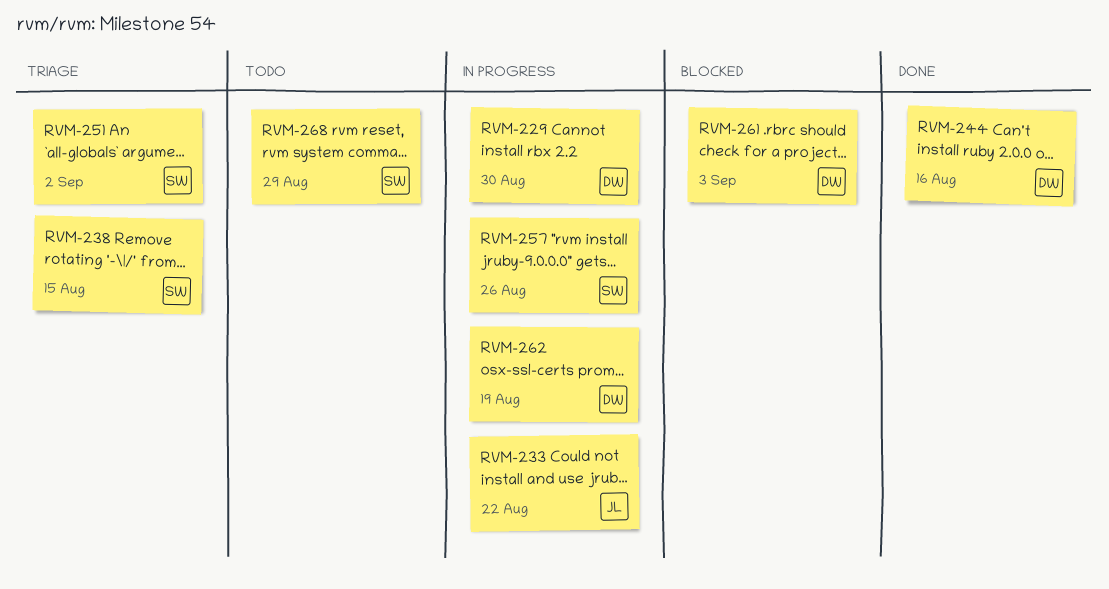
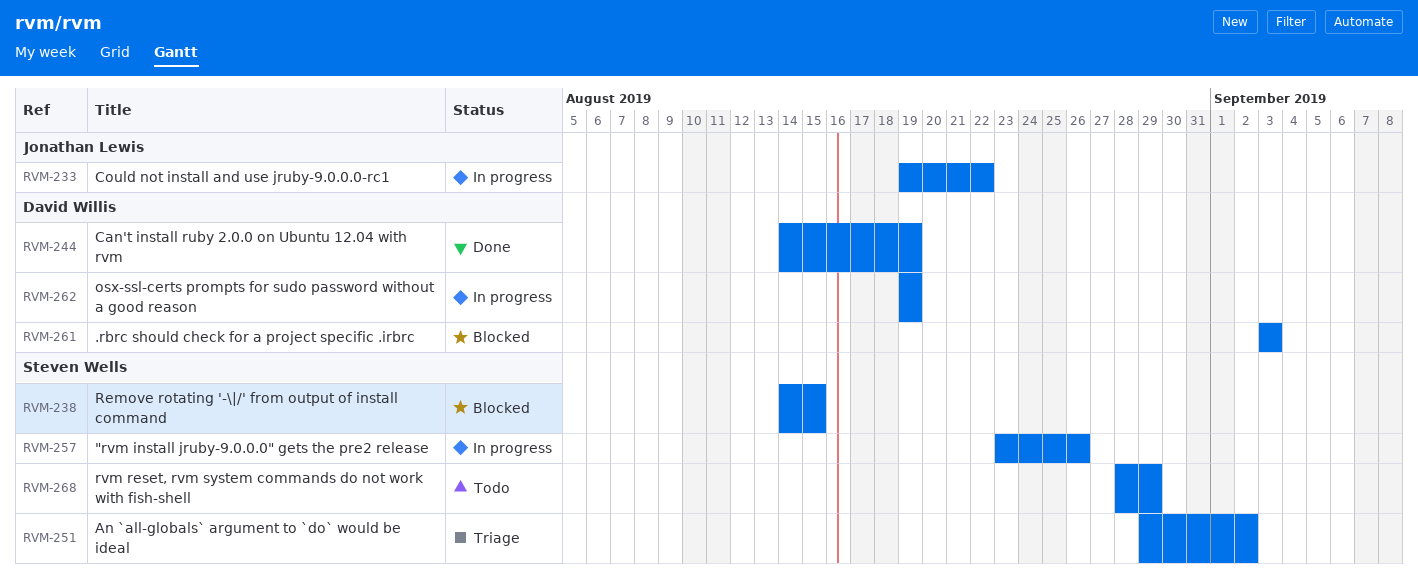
RVM-229: present -> none
RVM-238, status: Triage -> Blocked
RVM-244, due: Aug 16 -> Aug 19

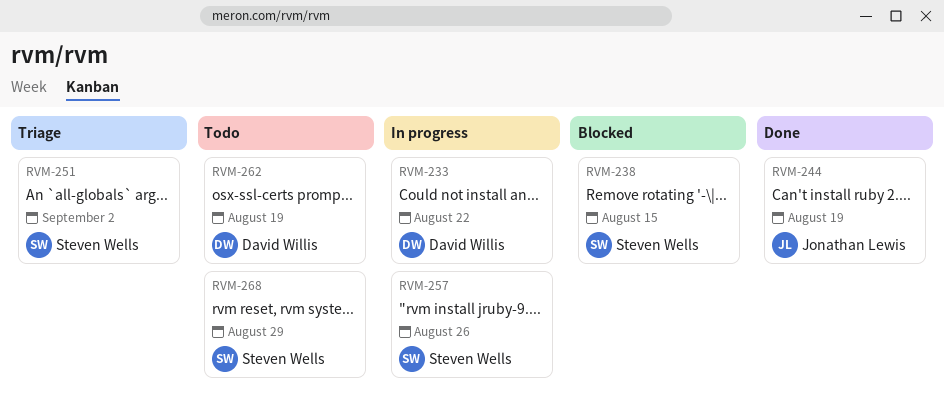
RVM-233, owner: Jonathan Lewis -> David Willis
RVM-244, owner: David Willis -> Jonathan Lewis
RVM-261: present -> none
RVM-262, status: In progress -> Todo

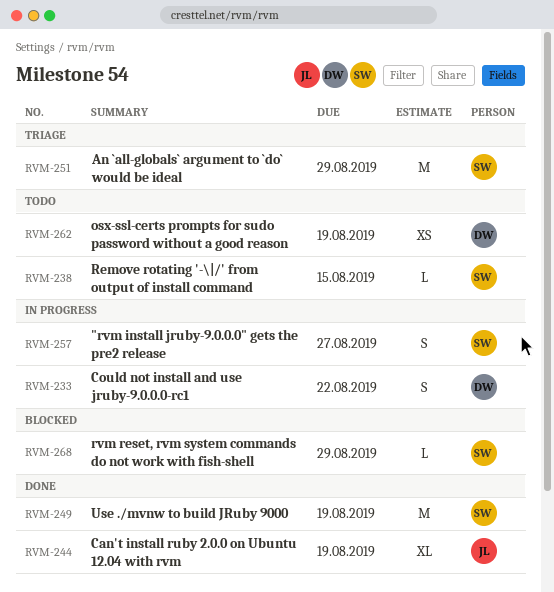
RVM-238, status: Blocked -> Todo
RVM-249: none -> present
RVM-251, due: Sep 2 -> Aug 29
RVM-257, due: Aug 26 -> Aug 27
RVM-268, status: Todo -> Blocked

